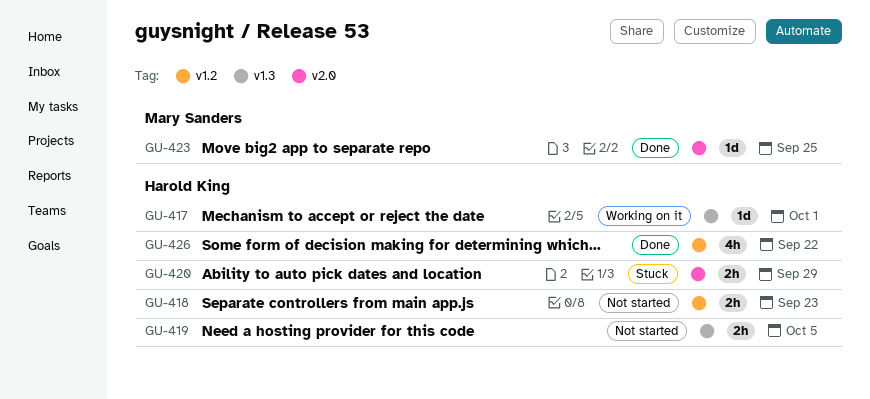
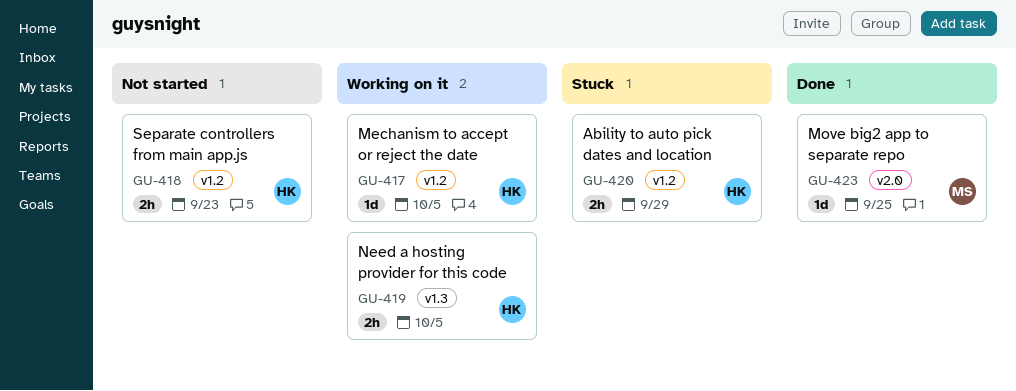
GU-417, label: v1.3 -> v1.2
GU-417, due: Oct 1 -> Oct 5
GU-419, status: Not started -> Working on it
GU-420, label: v2.0 -> v1.2
GU-426: present -> none

